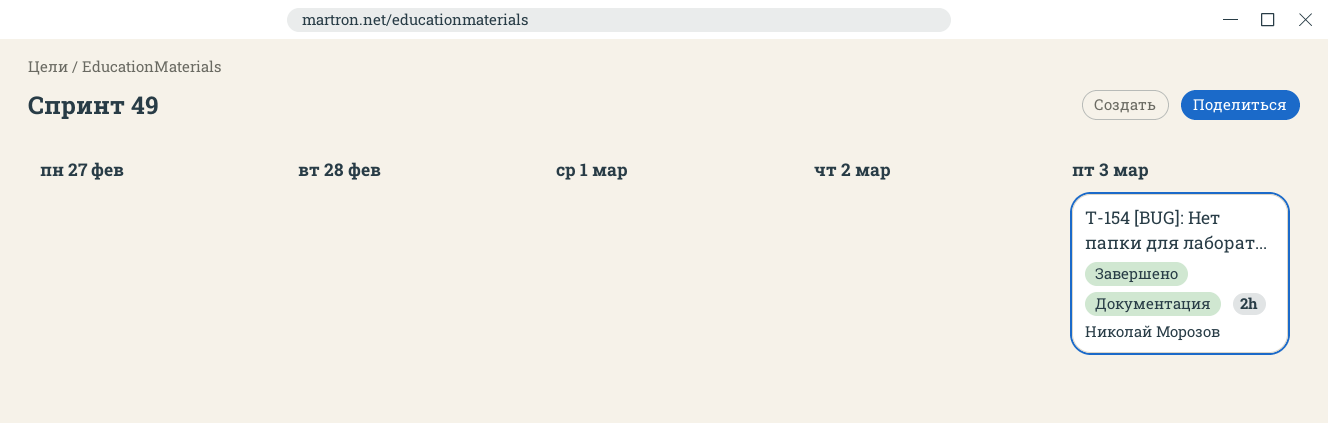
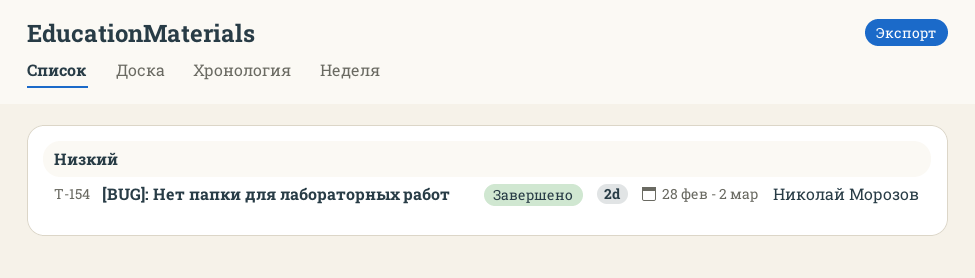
T-154, estimate: 2h -> 2d
T-154, due: Mar 3 -> Mar 2

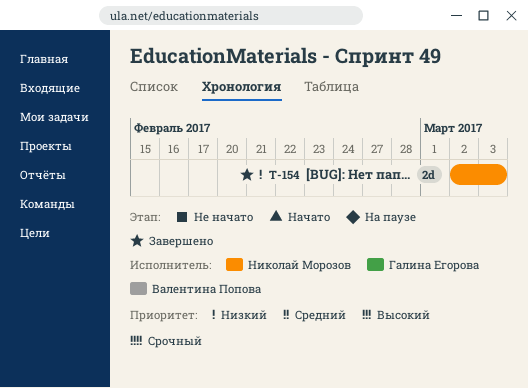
T-154, start: Feb 28 -> Mar 2
T-154, due: Mar 2 -> Mar 3

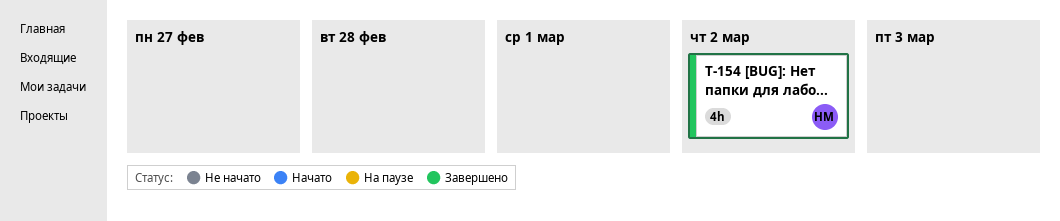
T-154, estimate: 2d -> 4h
T-154, due: Mar 3 -> Mar 2

